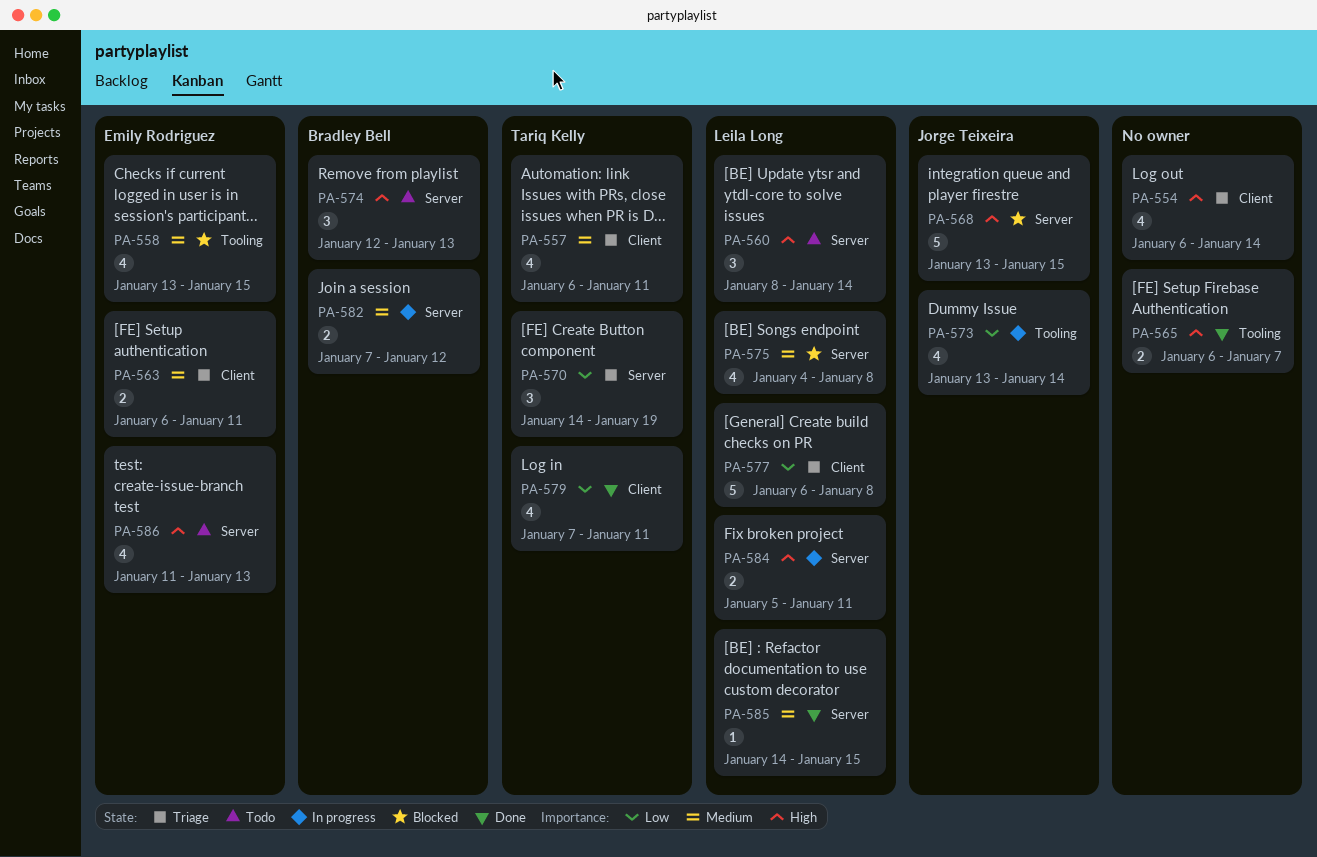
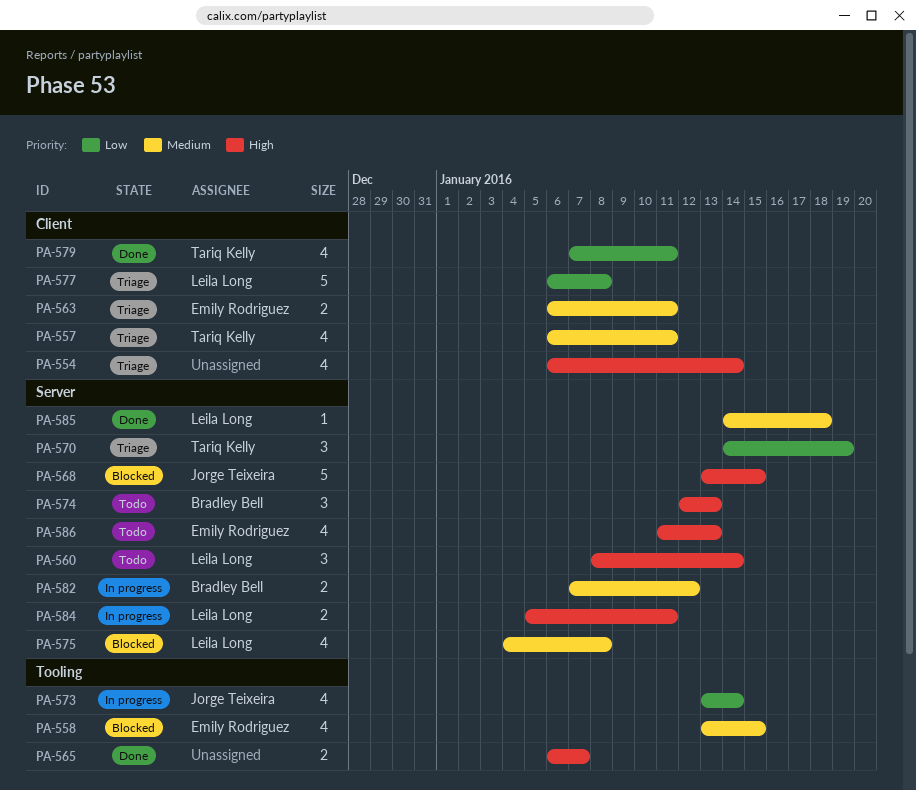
PA-585, due: Jan 15 -> Jan 18

